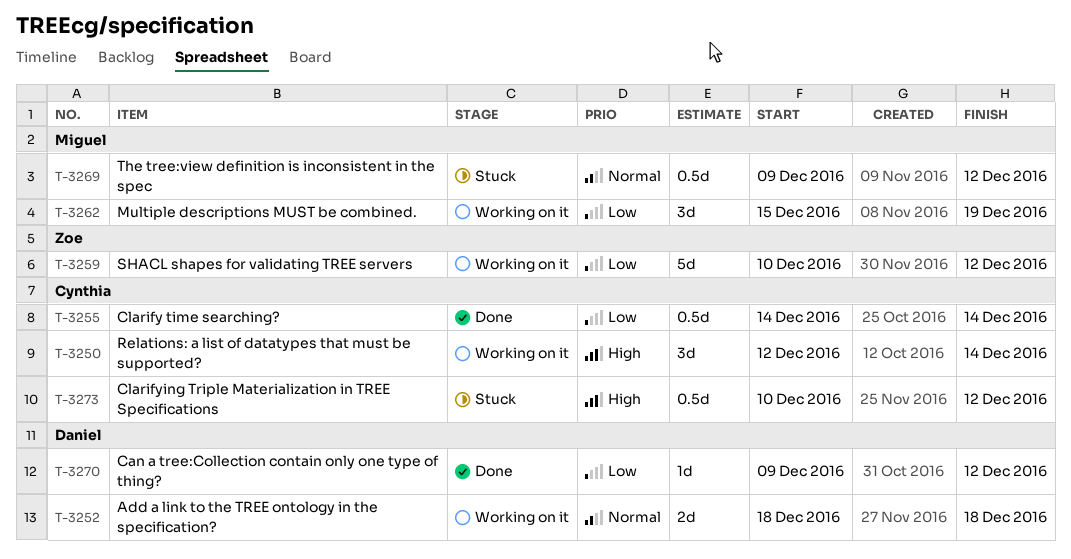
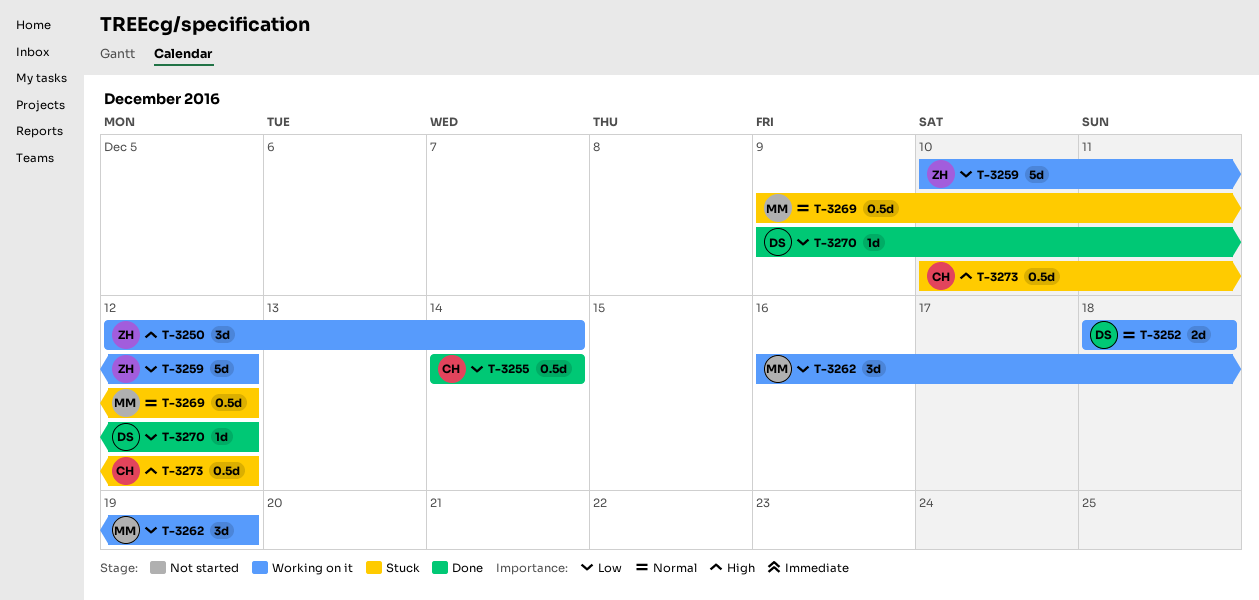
T-3250, owner: Cynthia -> Zoe
T-3262, start: Dec 15 -> Dec 16

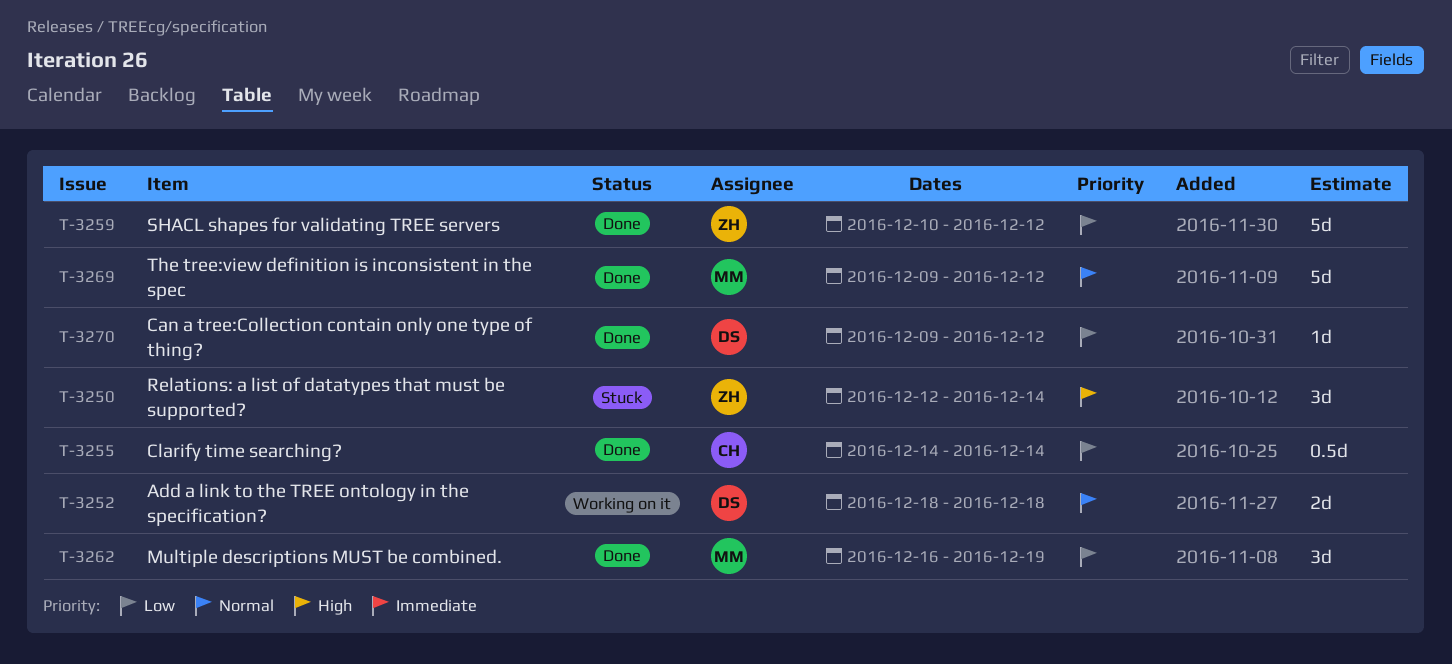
T-3250, status: Working on it -> Stuck
T-3259, status: Working on it -> Done
T-3262, status: Working on it -> Done
T-3269, status: Stuck -> Done
T-3269, estimate: 0.5d -> 5d
T-3273: present -> none

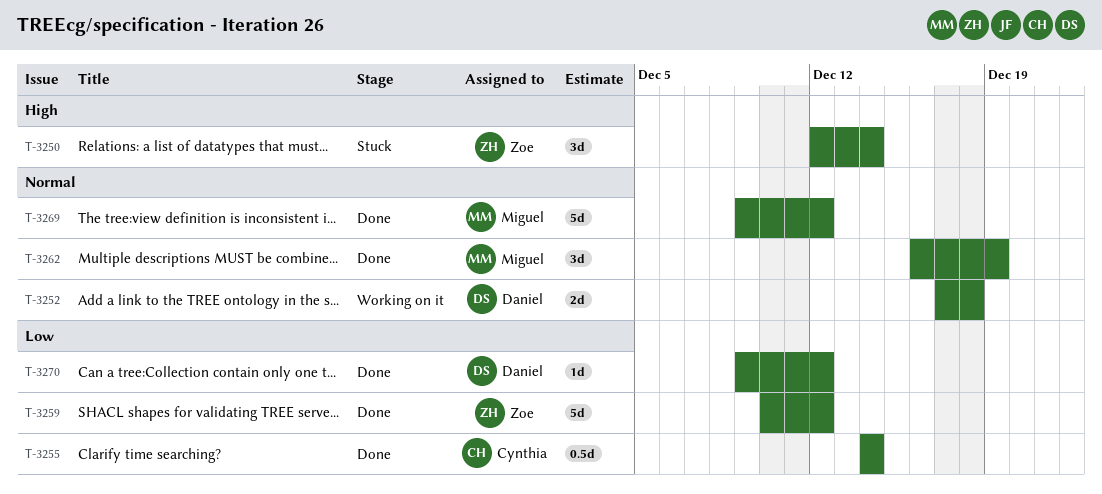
T-3252, start: Dec 18 -> Dec 17
T-3262, priority: Low -> Normal

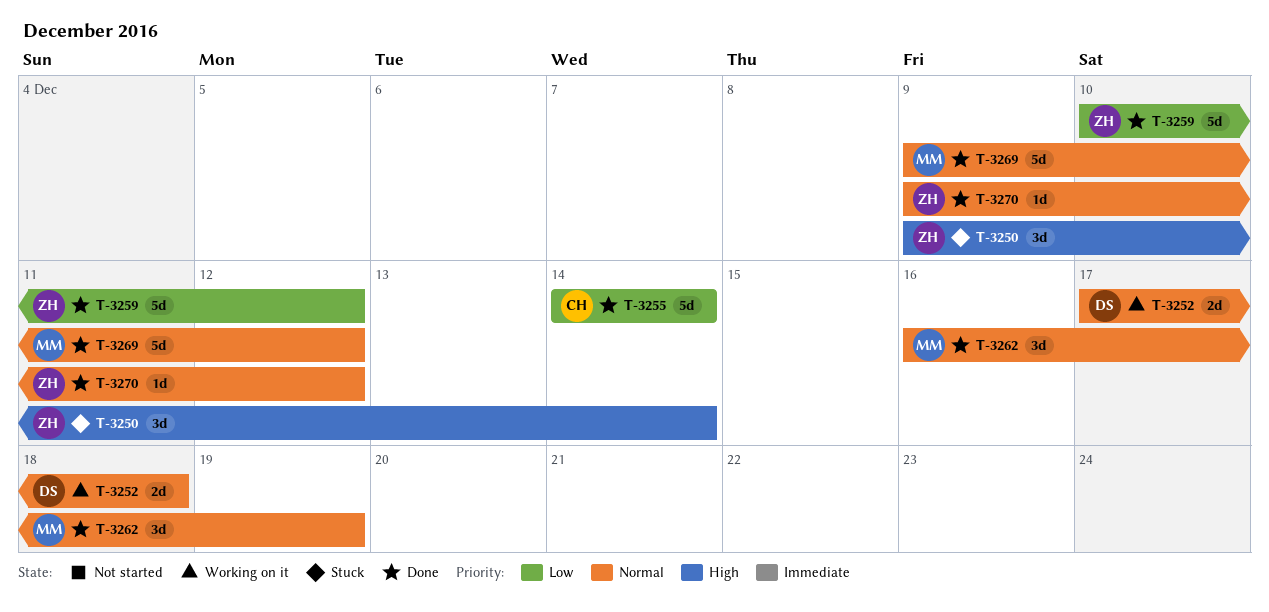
T-3250, start: Dec 12 -> Dec 9
T-3255, estimate: 0.5d -> 5d
T-3270, owner: Daniel -> Zoe
T-3270, priority: Low -> Normal

